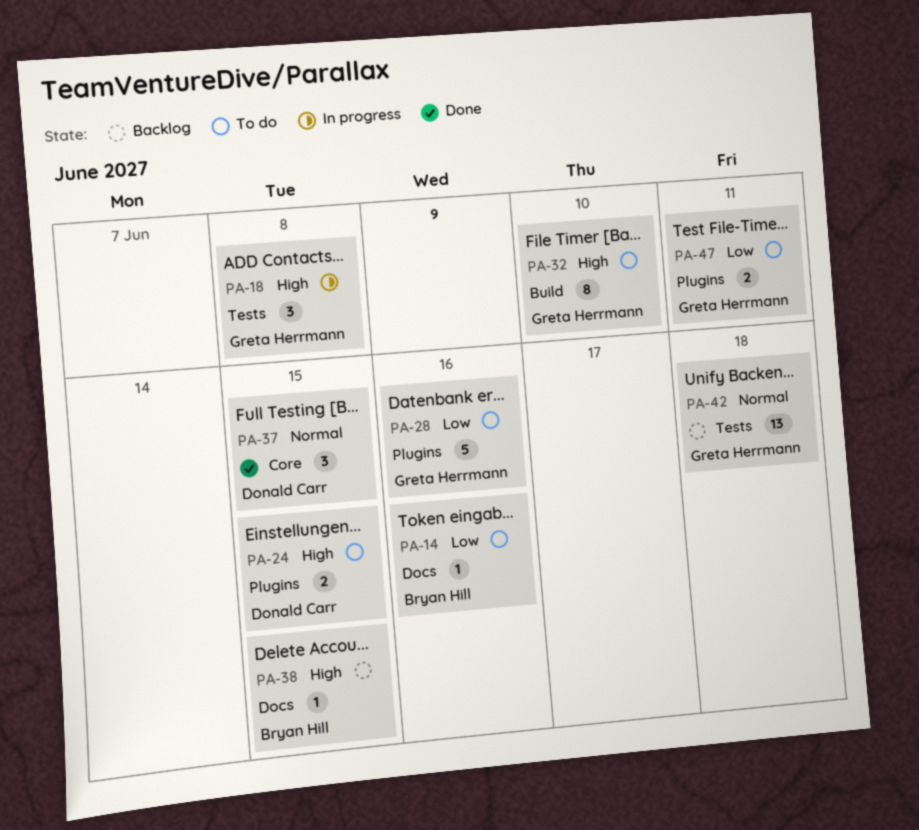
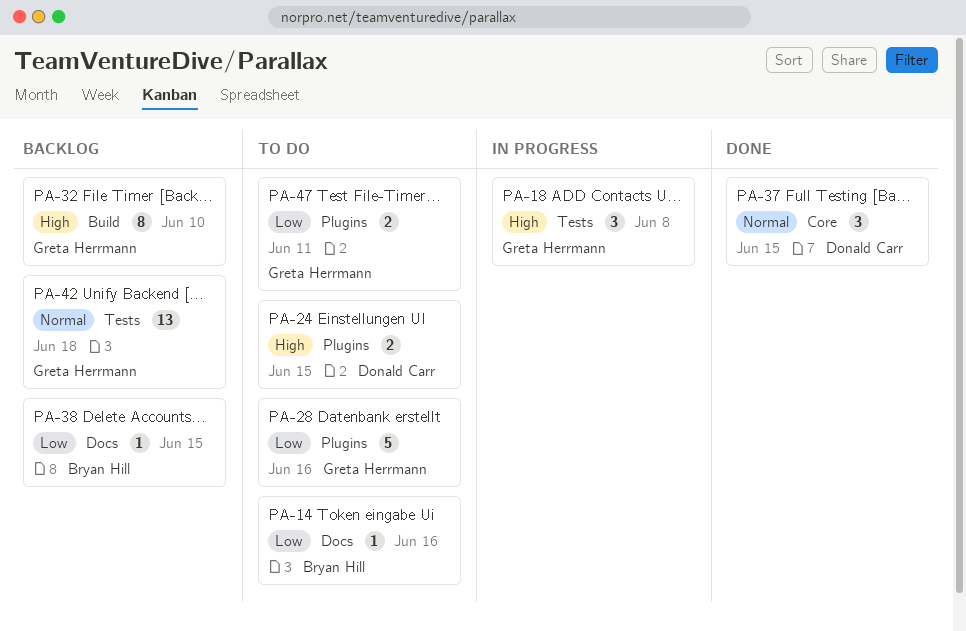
PA-32, status: To do -> Backlog
PA-38, priority: High -> Low

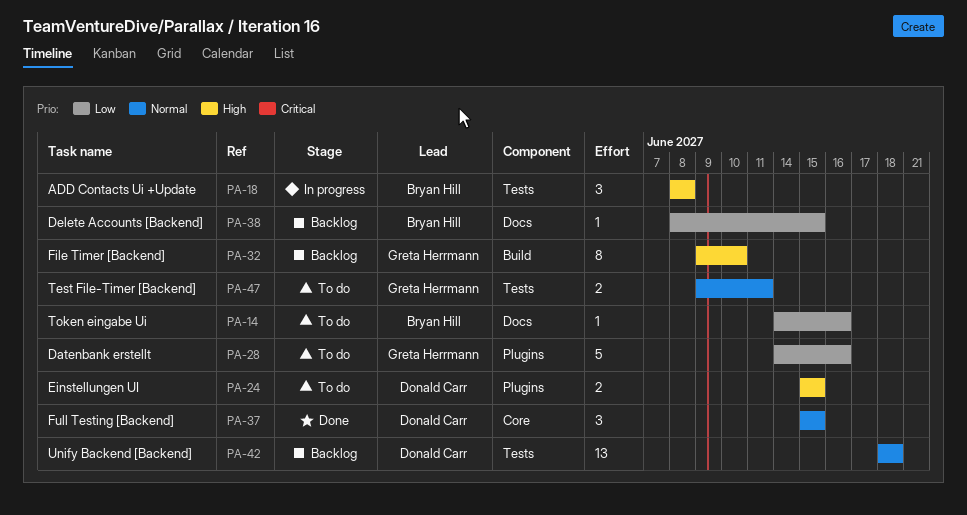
PA-18, owner: Greta Herrmann -> Bryan Hill
PA-42, owner: Greta Herrmann -> Donald Carr
PA-47, priority: Low -> Normal
PA-47, label: Plugins -> Tests

